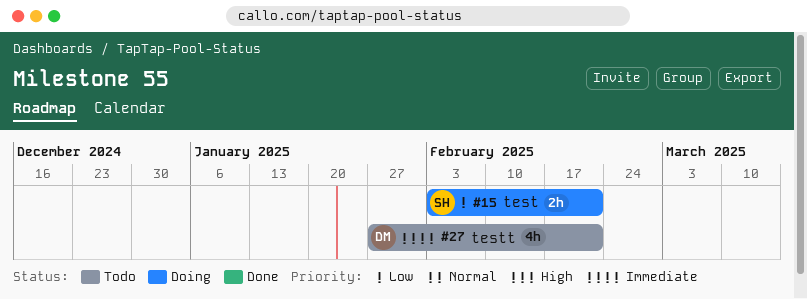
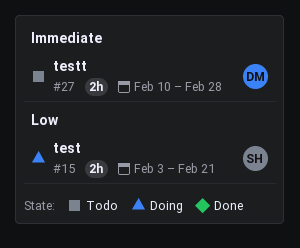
#27, estimate: 4h -> 2h
#27, start: Jan 27 -> Feb 10
#27, due: Feb 21 -> Feb 28

